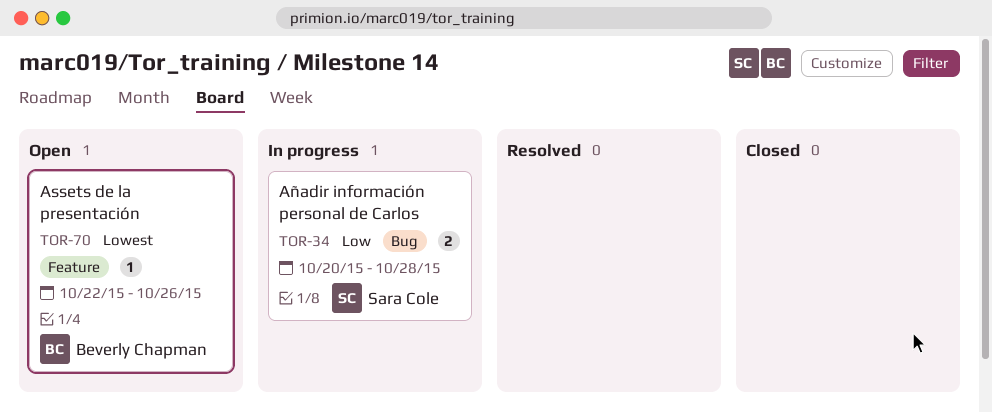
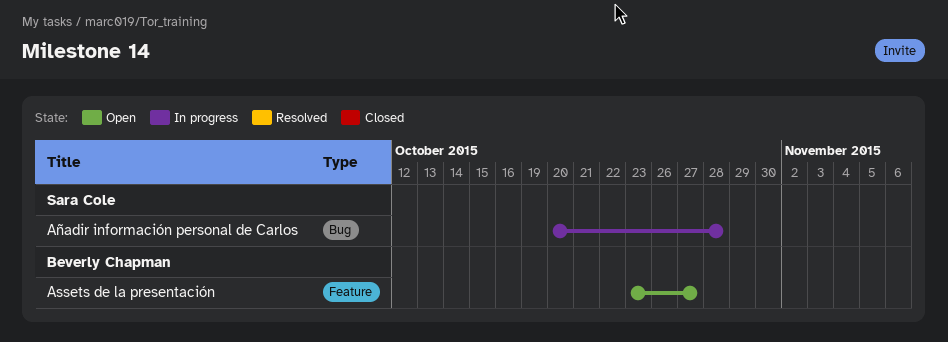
Assets de la presentación, start: Oct 22 -> Oct 23
Assets de la presentación, due: Oct 26 -> Oct 27

